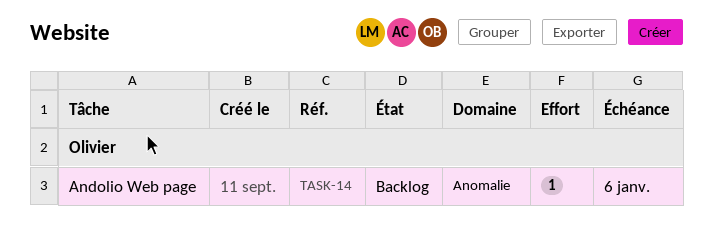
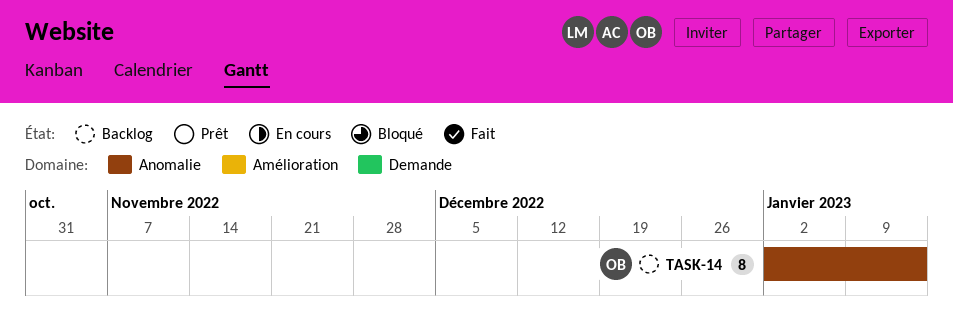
TASK-14, estimate: 1 -> 8
TASK-14, due: Jan 6 -> Jan 13

